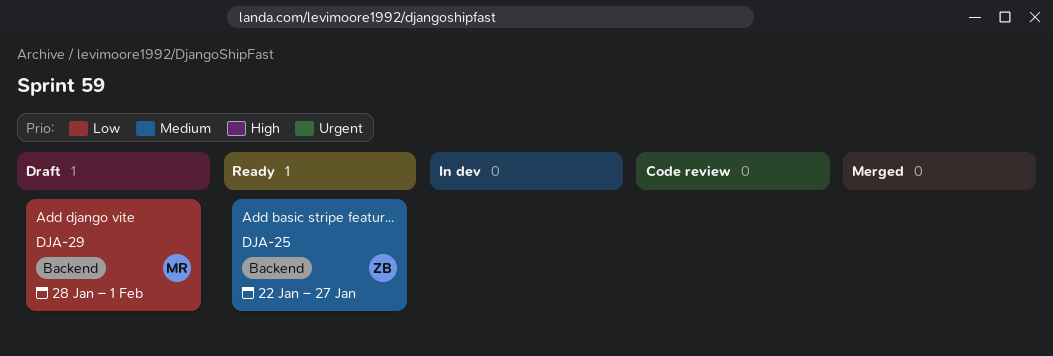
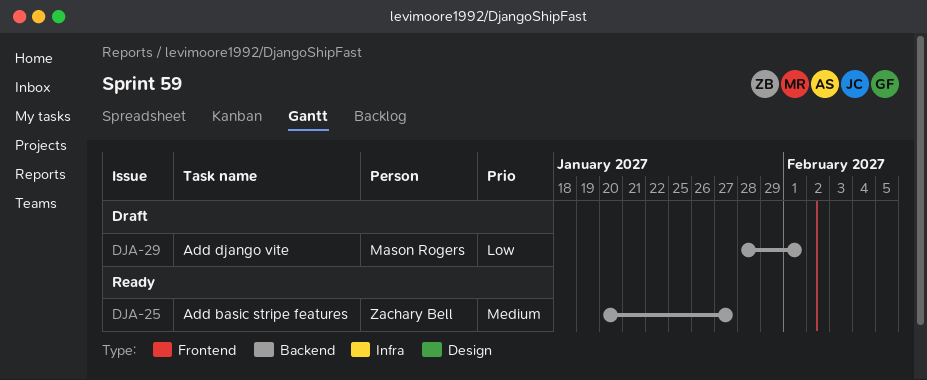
DJA-25, start: Jan 22 -> Jan 20

